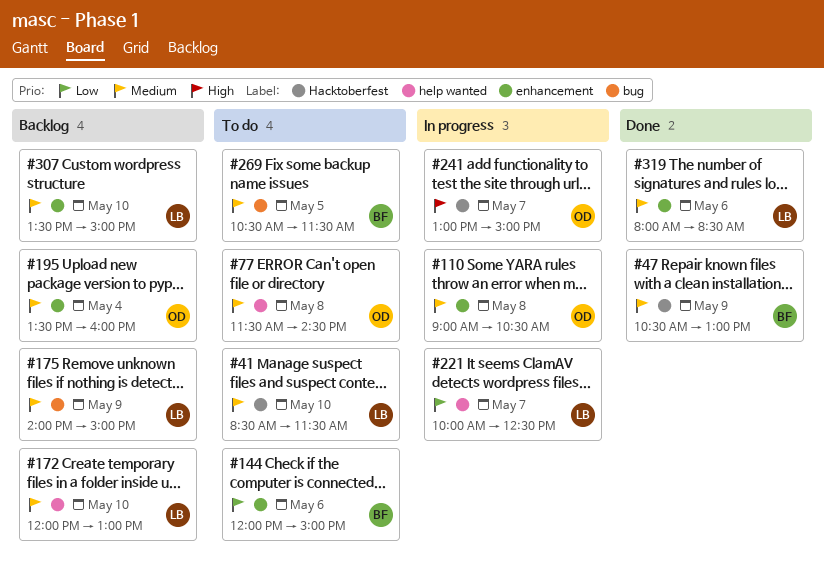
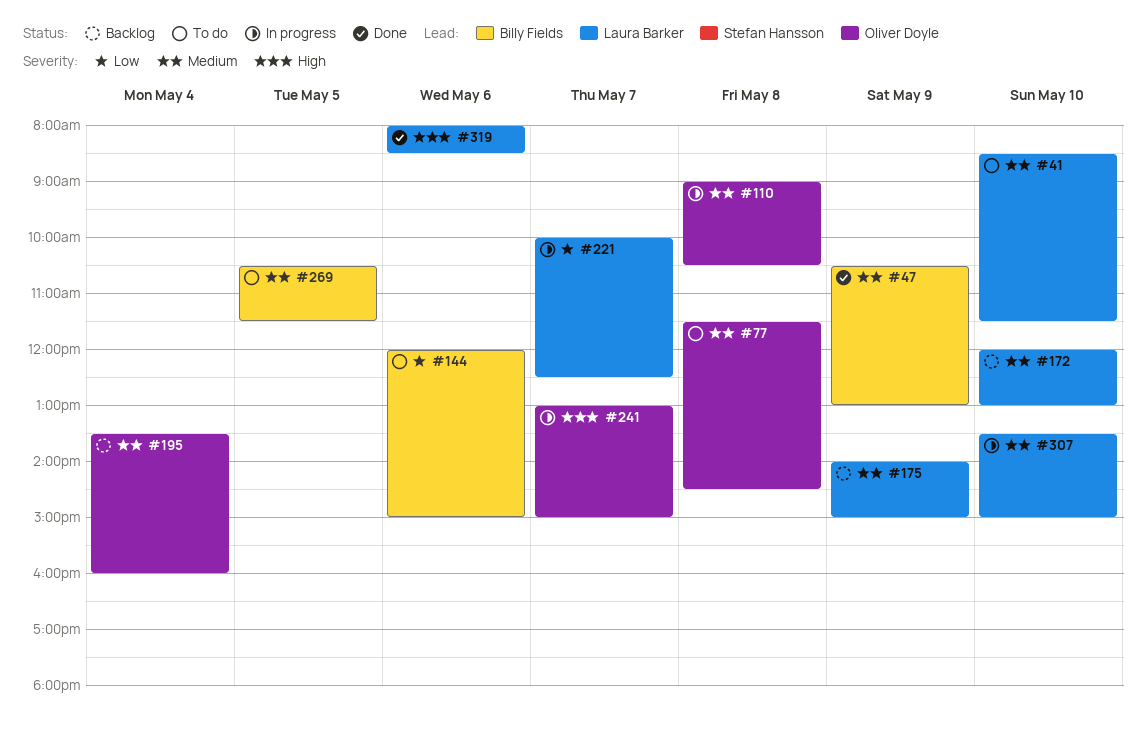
#307, status: Backlog -> In progress
#319, priority: Medium -> High

